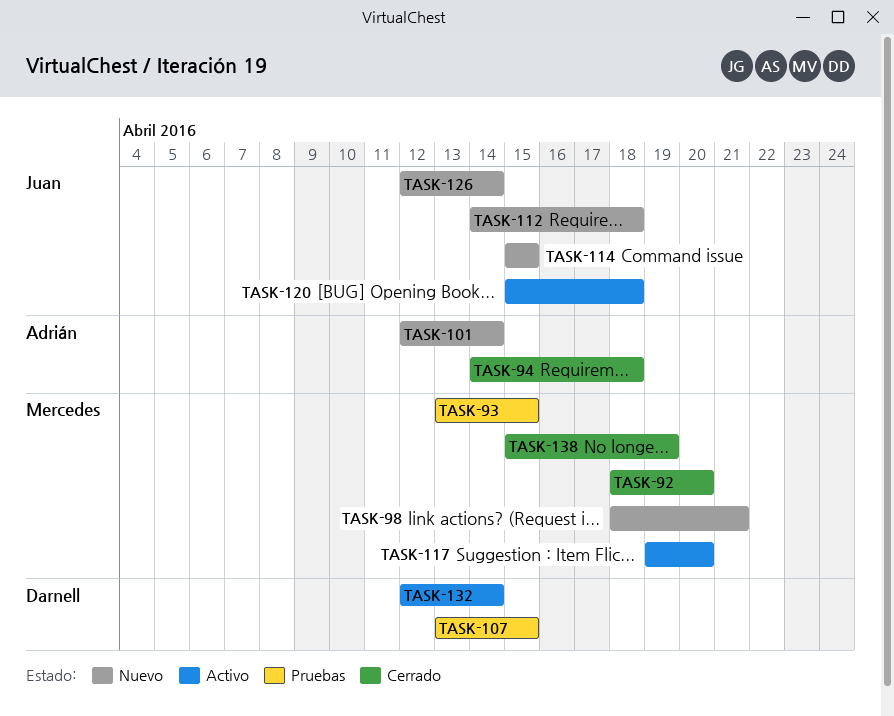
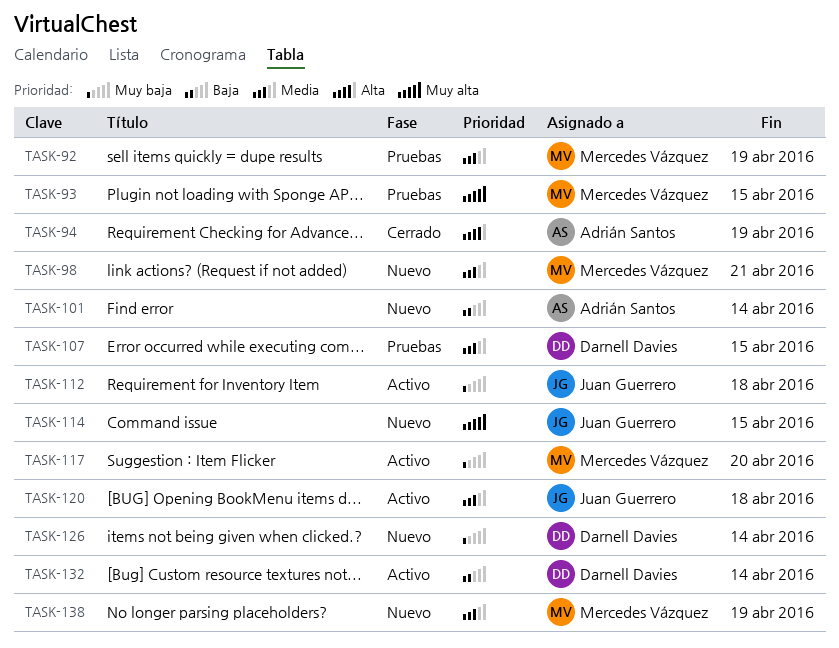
TASK-92, status: Cerrado -> Pruebas
TASK-92, due: Apr 20 -> Apr 19
TASK-94, due: Apr 18 -> Apr 19
TASK-112, status: Nuevo -> Activo
TASK-126, owner: Juan Guerrero -> Darnell Davies
TASK-138, status: Cerrado -> Nuevo

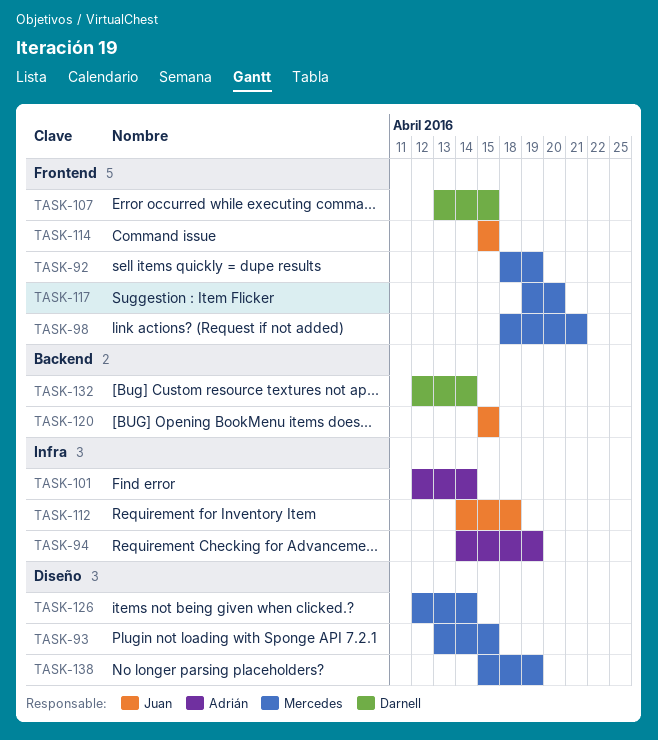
TASK-120, due: Apr 18 -> Apr 15
TASK-126, owner: Darnell Davies -> Mercedes Vázquez

